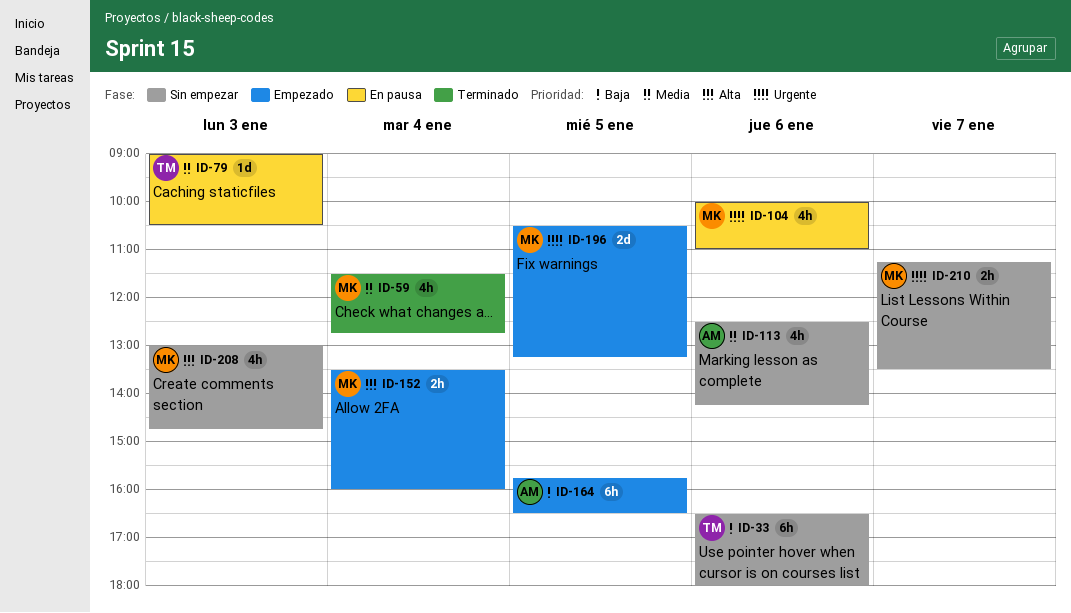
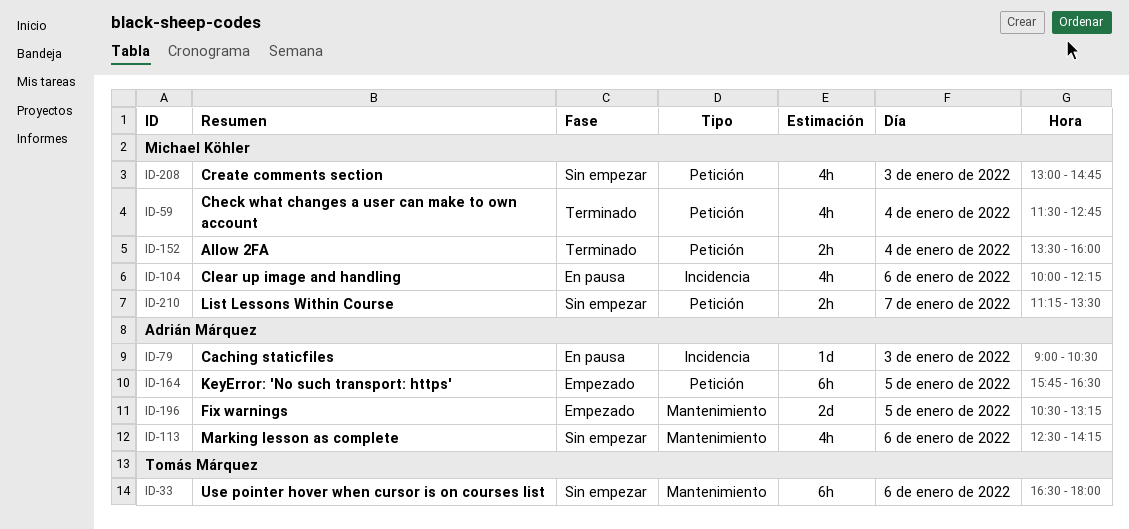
ID-79, owner: Tomás Márquez -> Adrián Márquez
ID-104, ends: 11:00 -> 12:15
ID-152, status: Empezado -> Terminado
ID-196, owner: Michael Köhler -> Adrián Márquez

